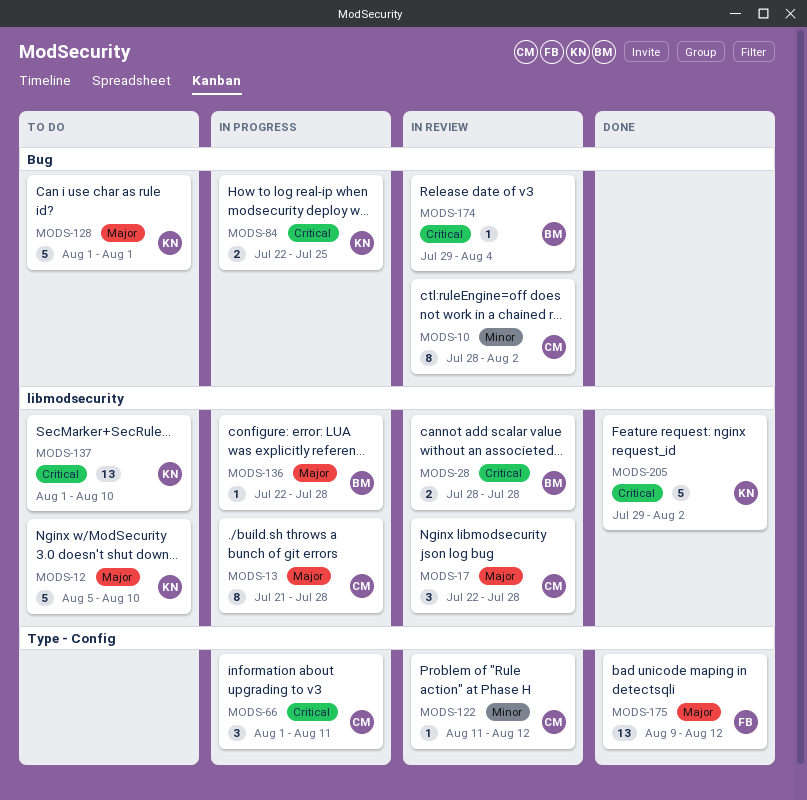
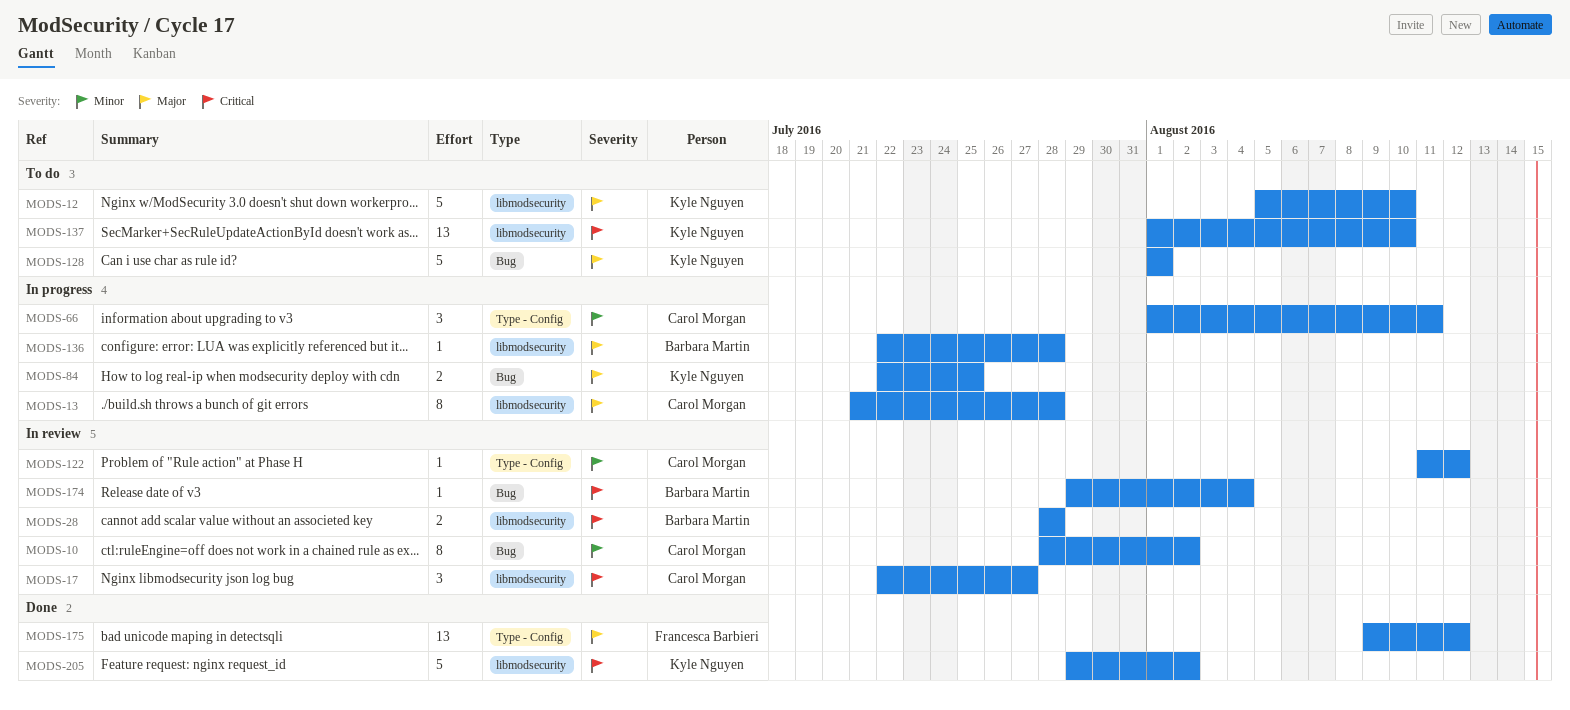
MODS-17, priority: Major -> Critical
MODS-17, due: Jul 28 -> Jul 27
MODS-66, priority: Critical -> Minor
MODS-84, priority: Critical -> Major

